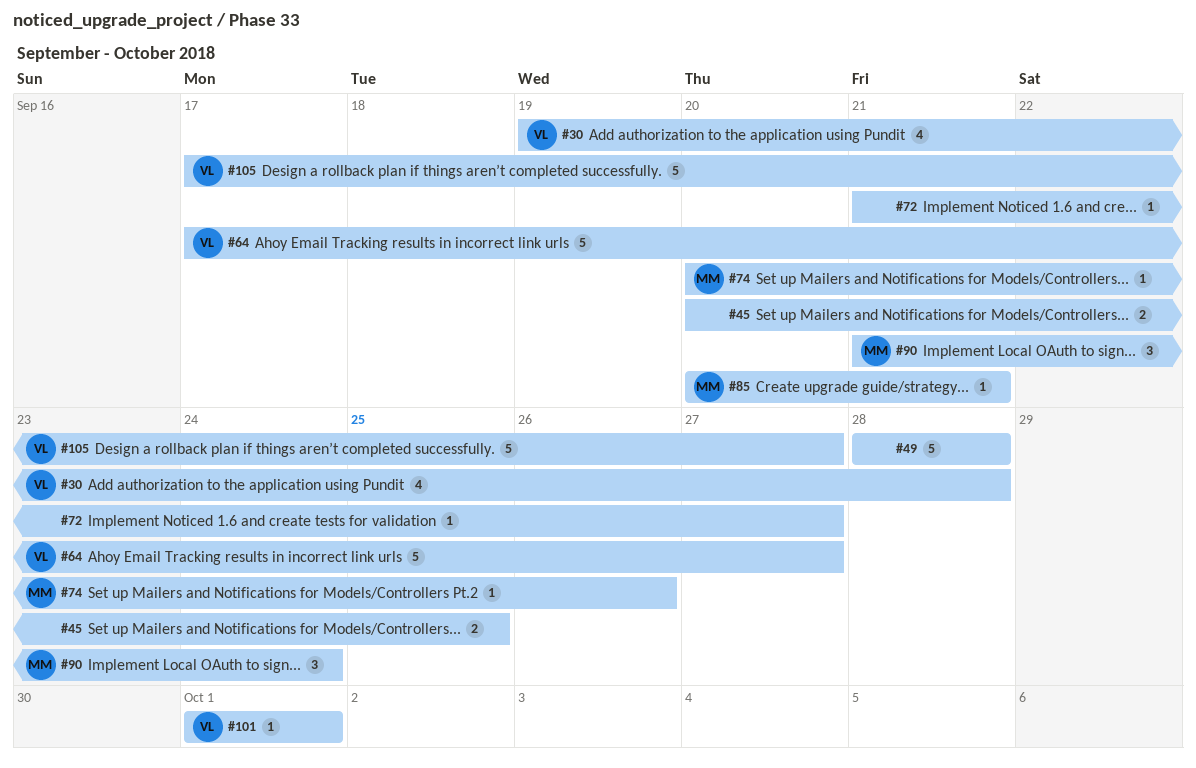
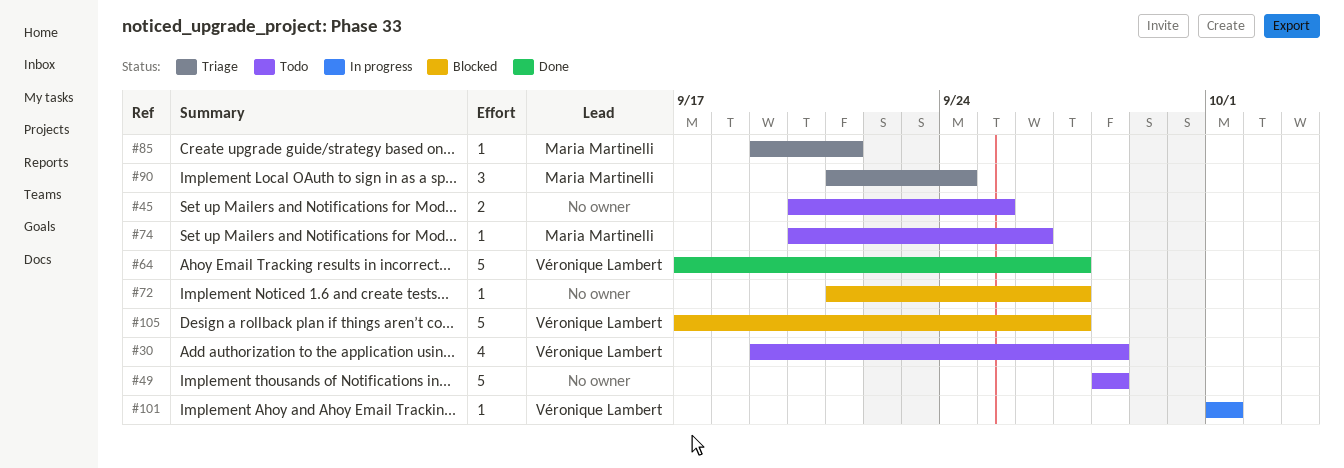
#85, start: Sep 20 -> Sep 19

